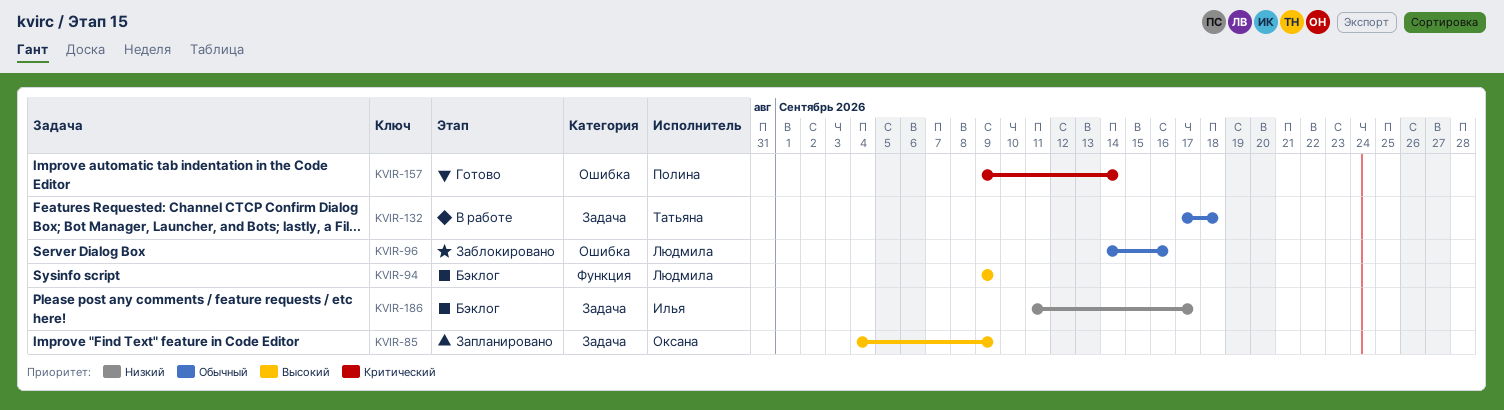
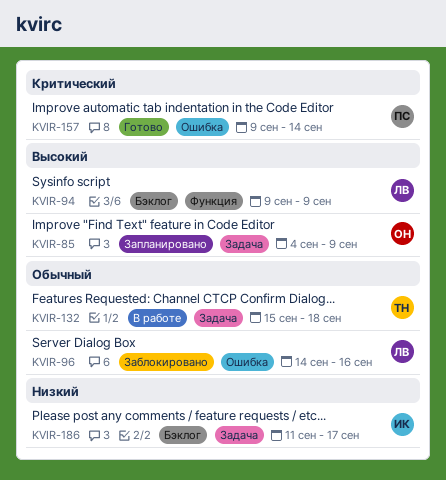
KVIR-132, start: Sep 17 -> Sep 15

